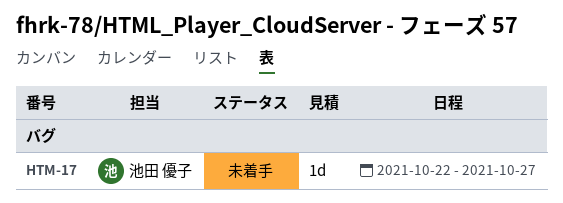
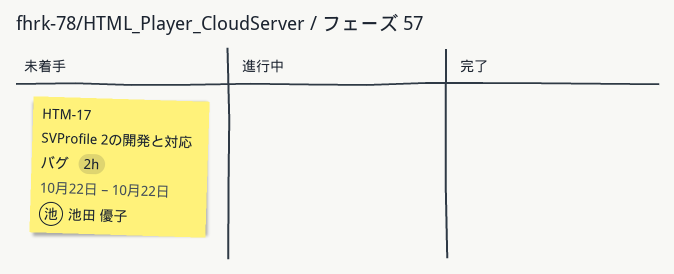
HTM-17, estimate: 1d -> 2h
HTM-17, due: Oct 27 -> Oct 22

